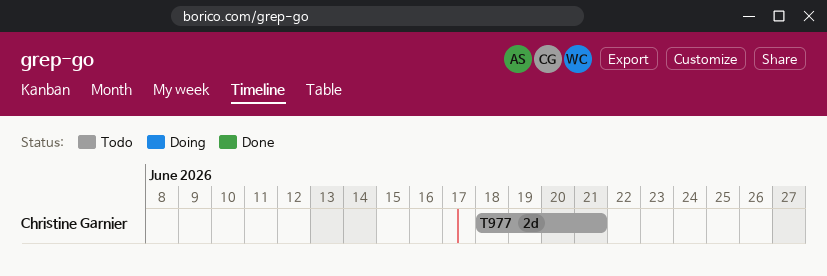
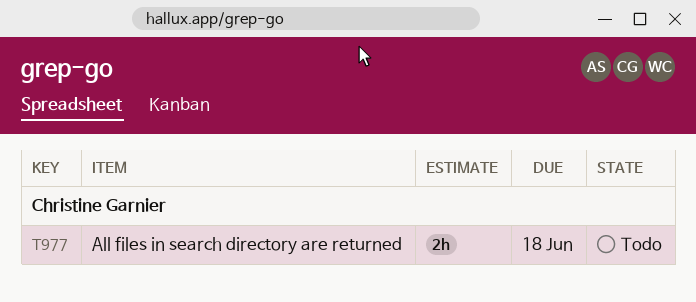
T977, estimate: 2d -> 2h
T977, due: Jun 21 -> Jun 18

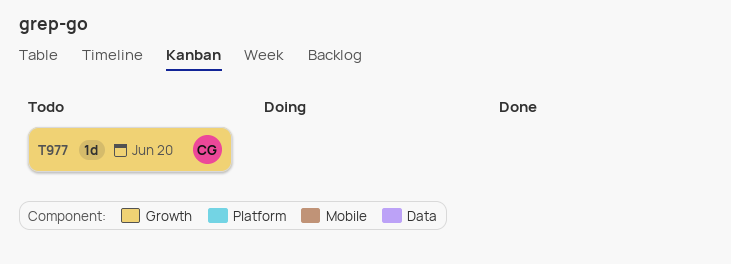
T977, estimate: 2h -> 1d
T977, due: Jun 18 -> Jun 20

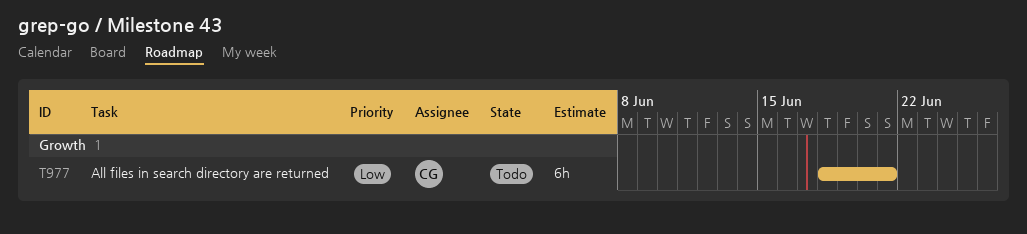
T977, estimate: 1d -> 6h
T977, due: Jun 20 -> Jun 21

